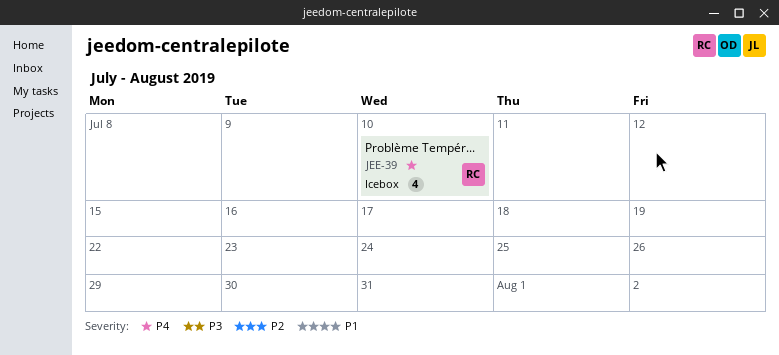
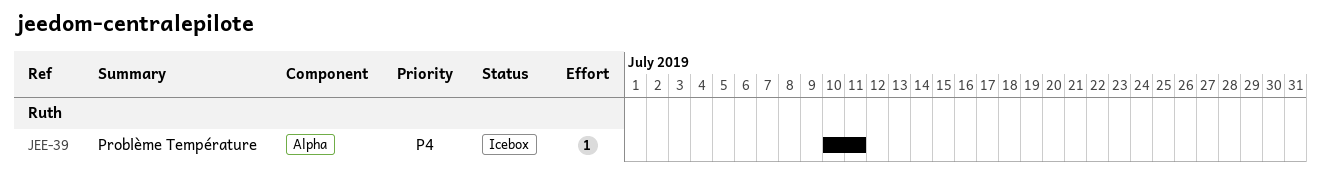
JEE-39, estimate: 4 -> 1
JEE-39, due: Jul 10 -> Jul 11

